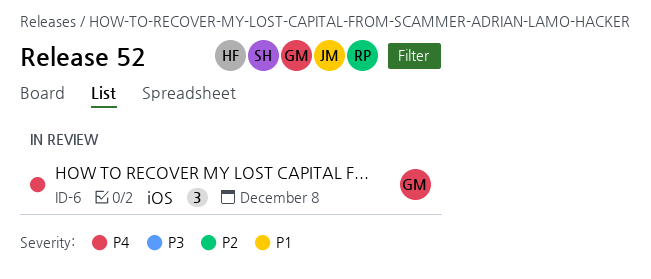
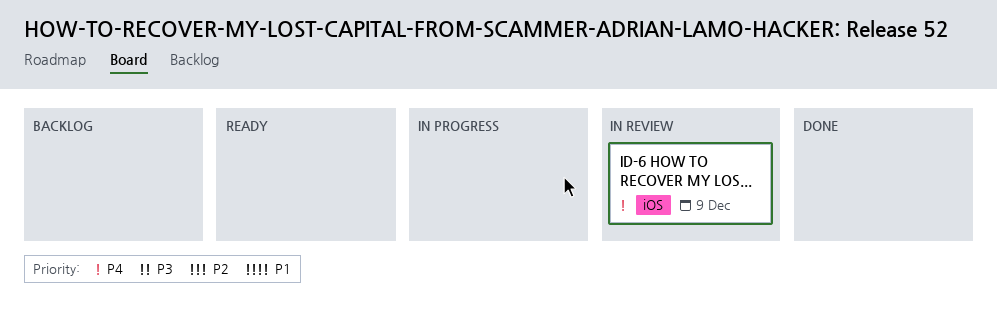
ID-6, due: Dec 8 -> Dec 9

